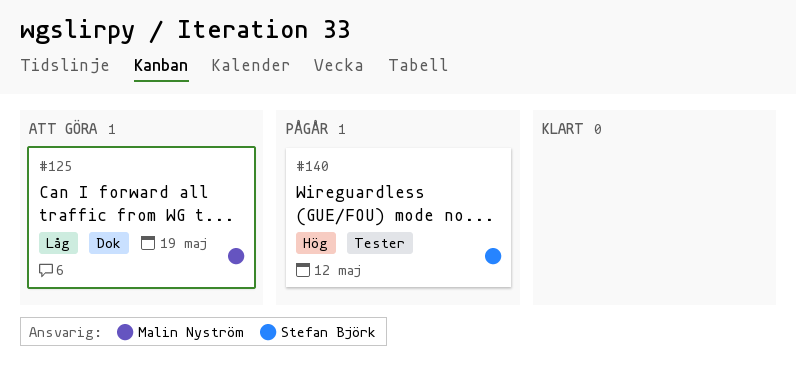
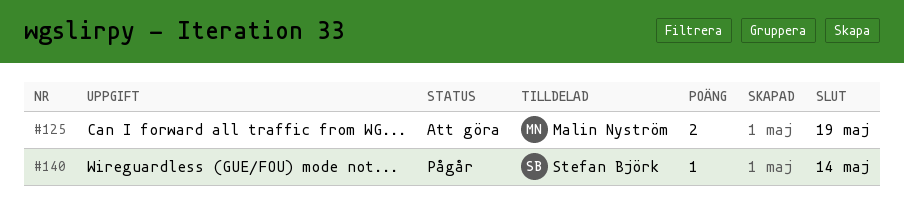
#140, due: May 12 -> May 14

